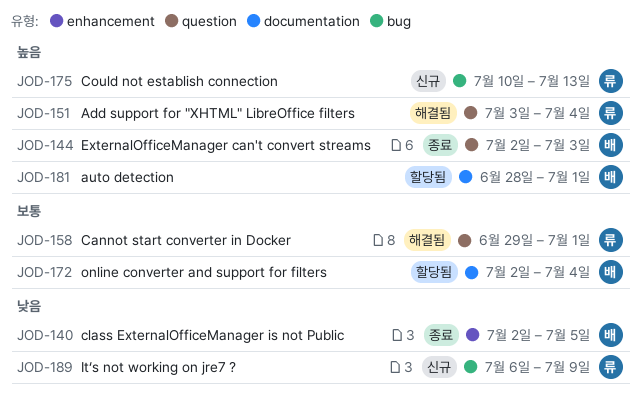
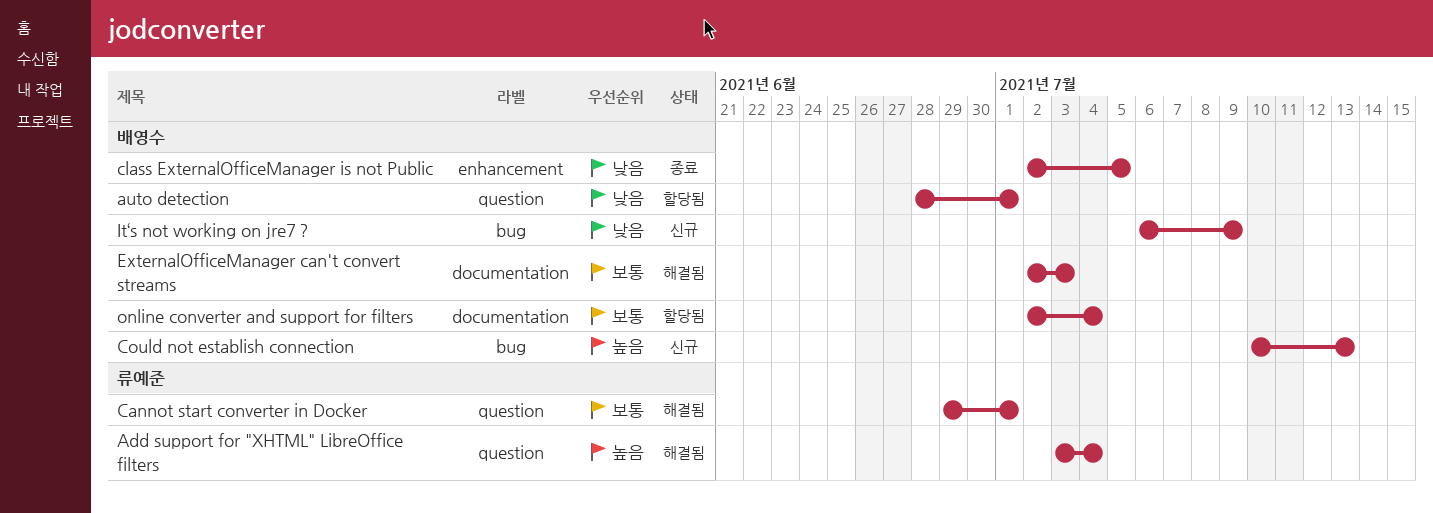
auto detection, priority: 높음 -> 낮음
auto detection, label: documentation -> question
Could not establish connection, owner: 류예준 -> 배영수
ExternalOfficeManager can't convert streams, status: 종료 -> 해결됨
ExternalOfficeManager can't convert streams, priority: 높음 -> 보통
ExternalOfficeManager can't convert streams, label: question -> documentation
It‘s not working on jre7？, owner: 류예준 -> 배영수

